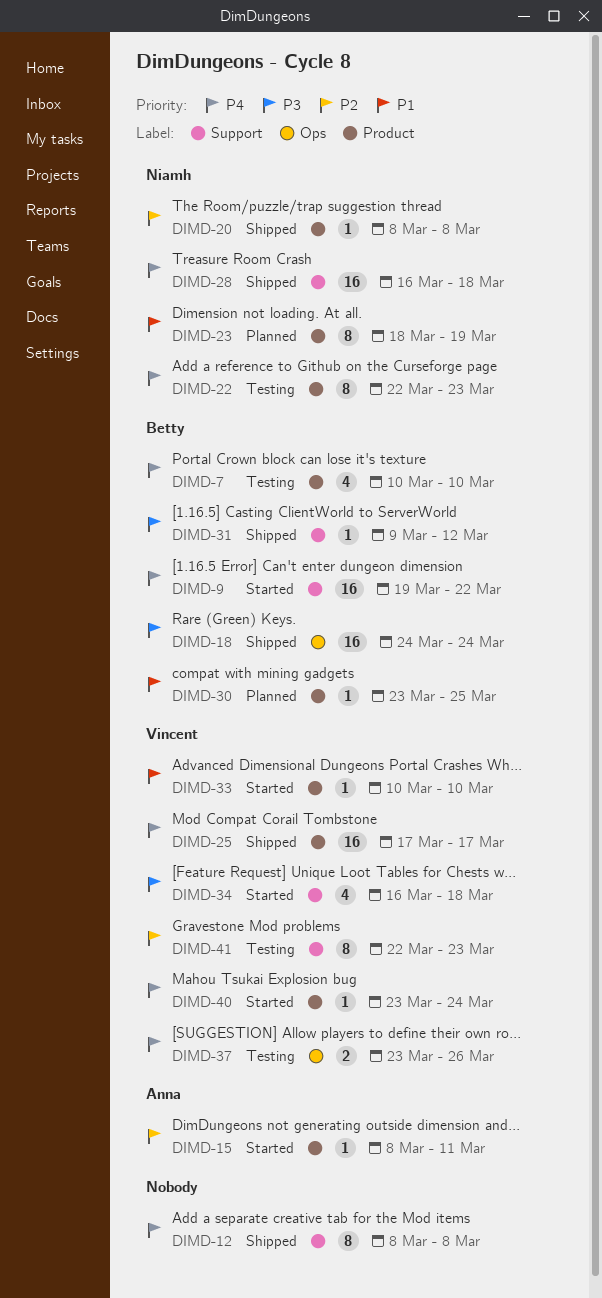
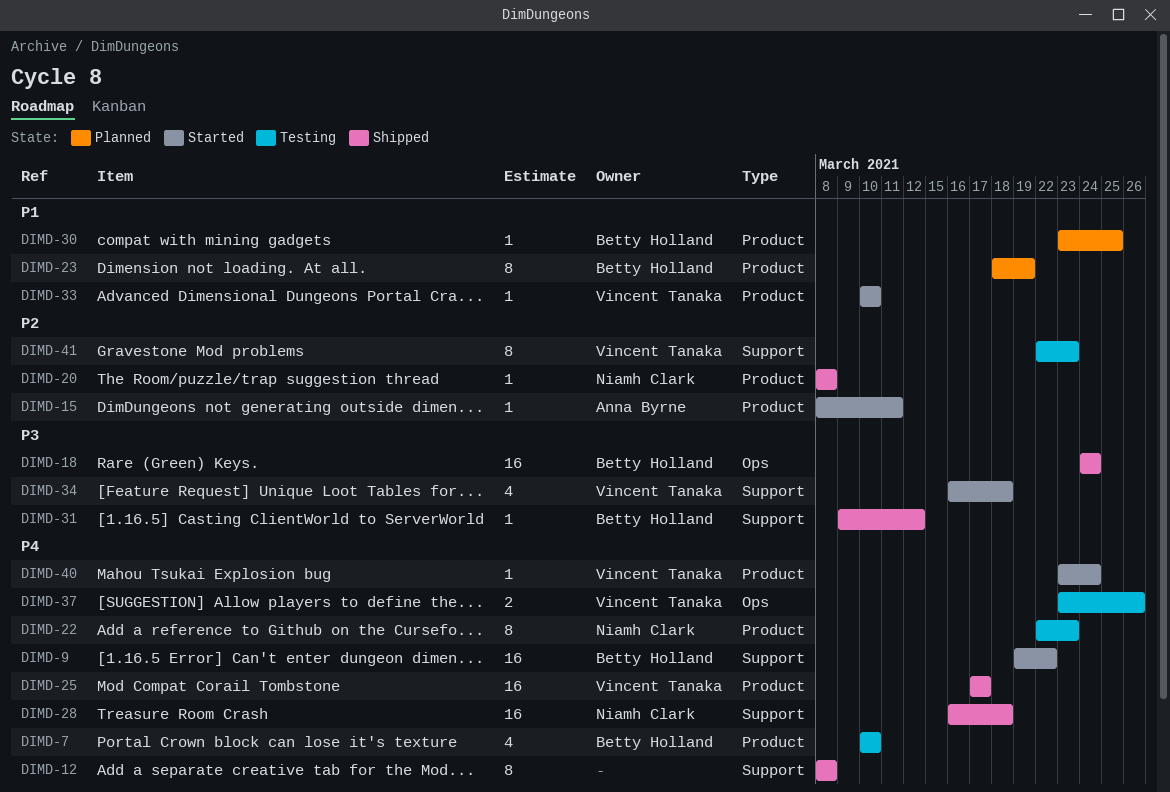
DIMD-23, owner: Niamh Clark -> Betty Holland

